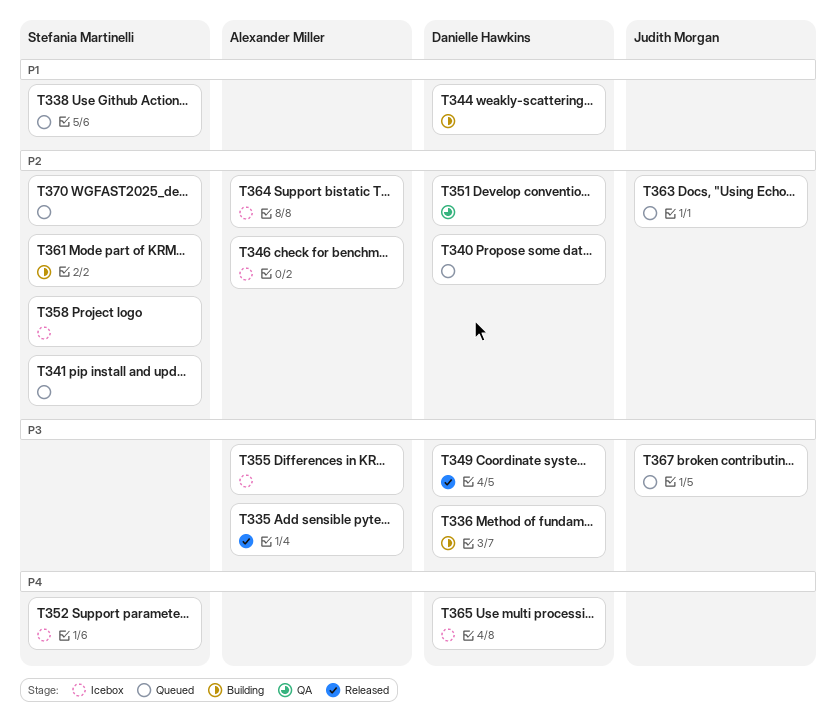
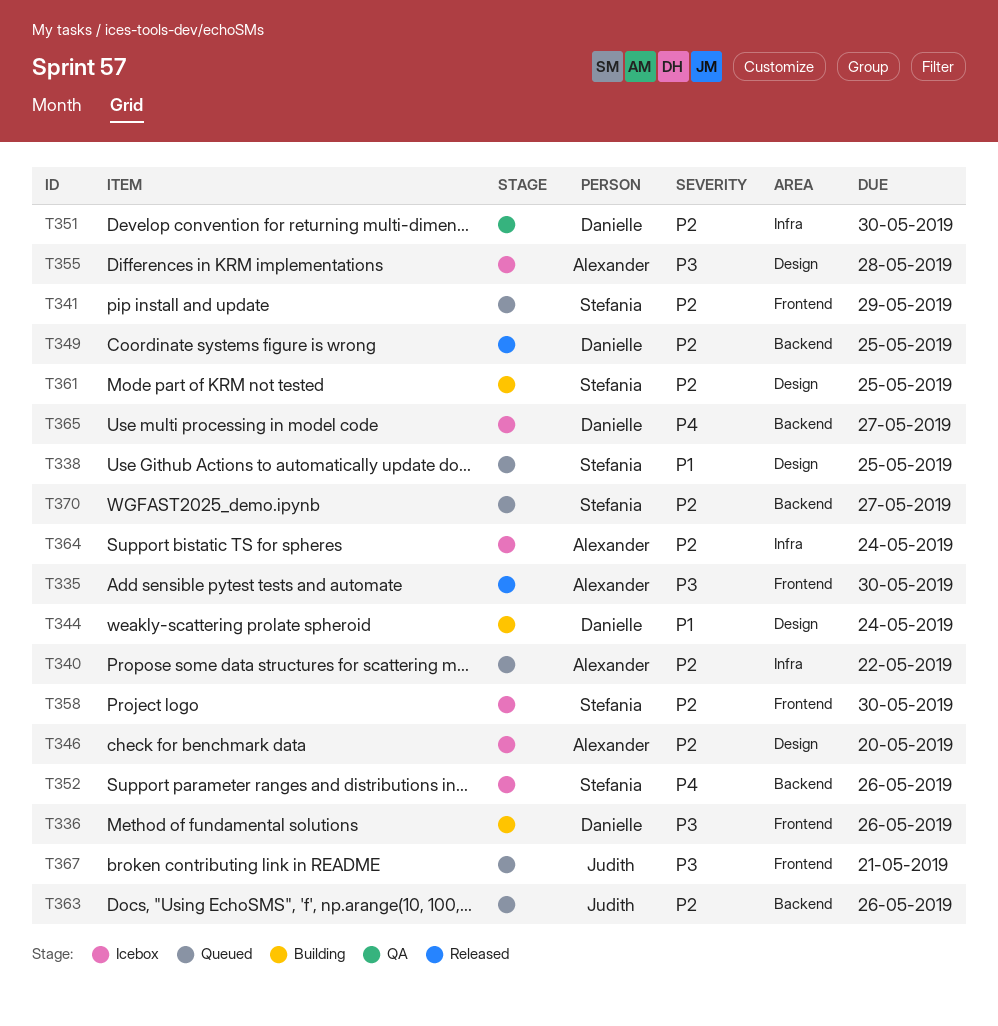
T340, owner: Danielle Hawkins -> Alexander Miller
T349, priority: P3 -> P2

